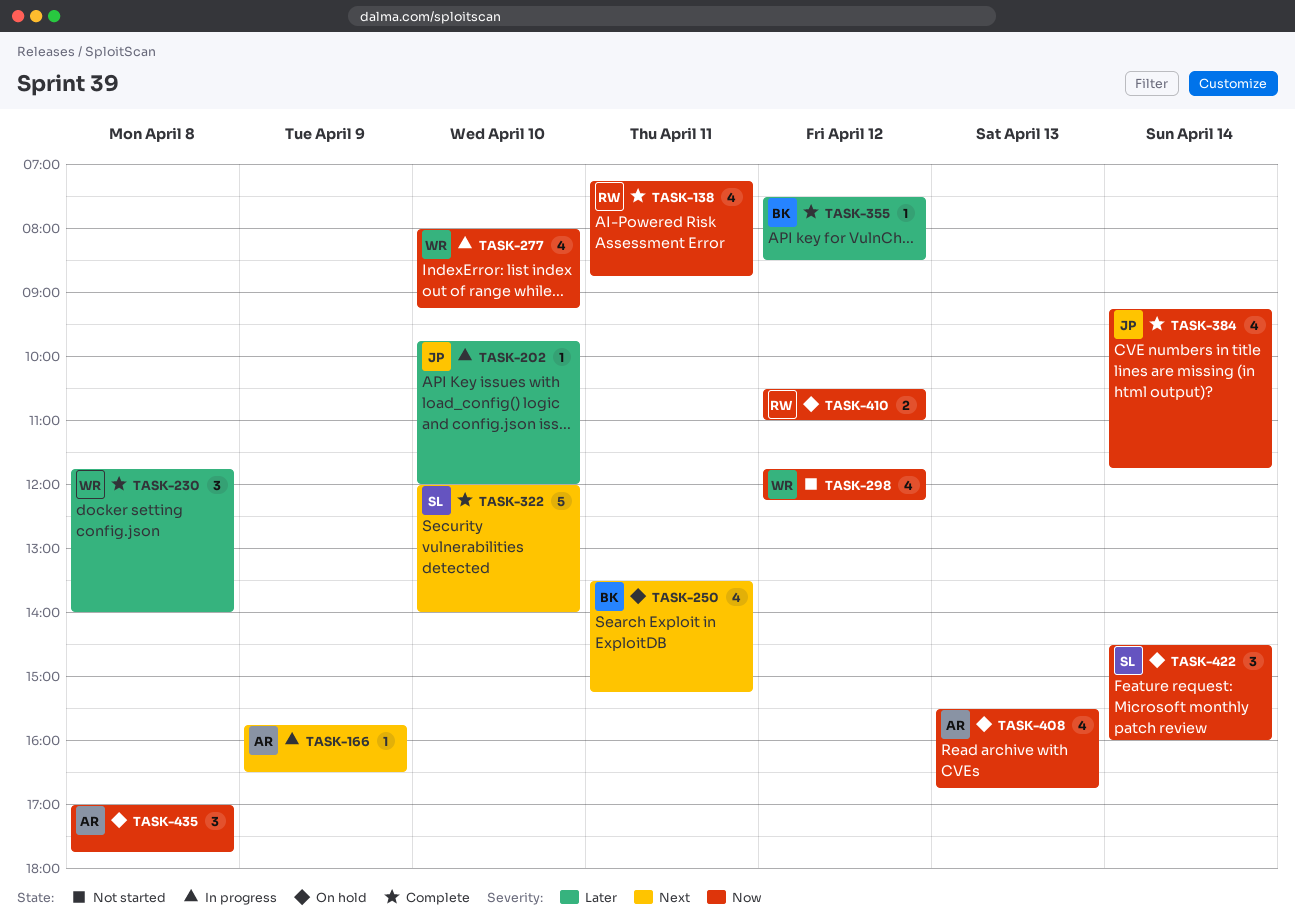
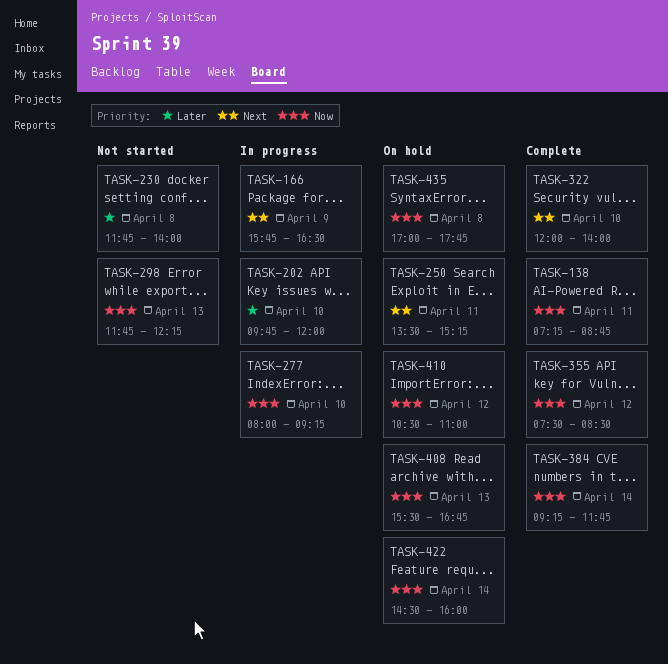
TASK-230, status: Complete -> Not started
TASK-298, day: Apr 12 -> Apr 13
TASK-355, priority: Later -> Now

